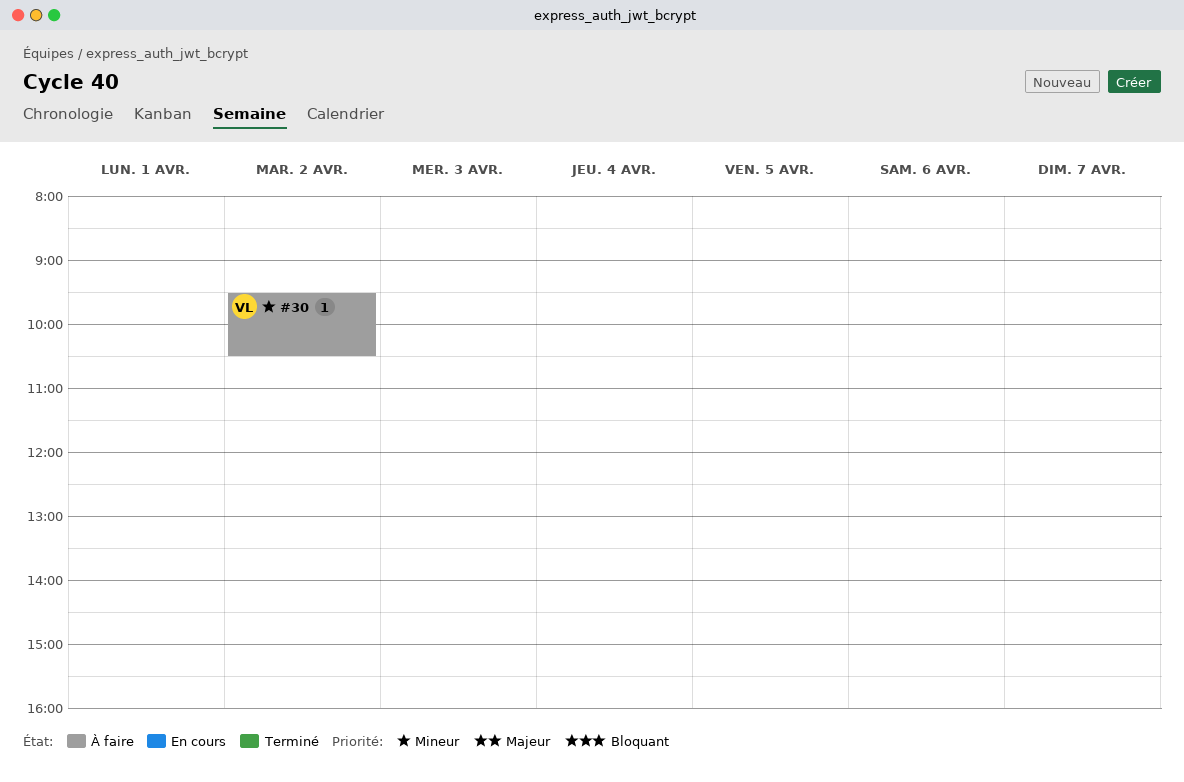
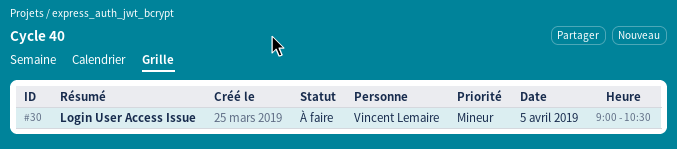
#30, day: Apr 2 -> Apr 5
#30, begins: 09:30 -> 09:00

